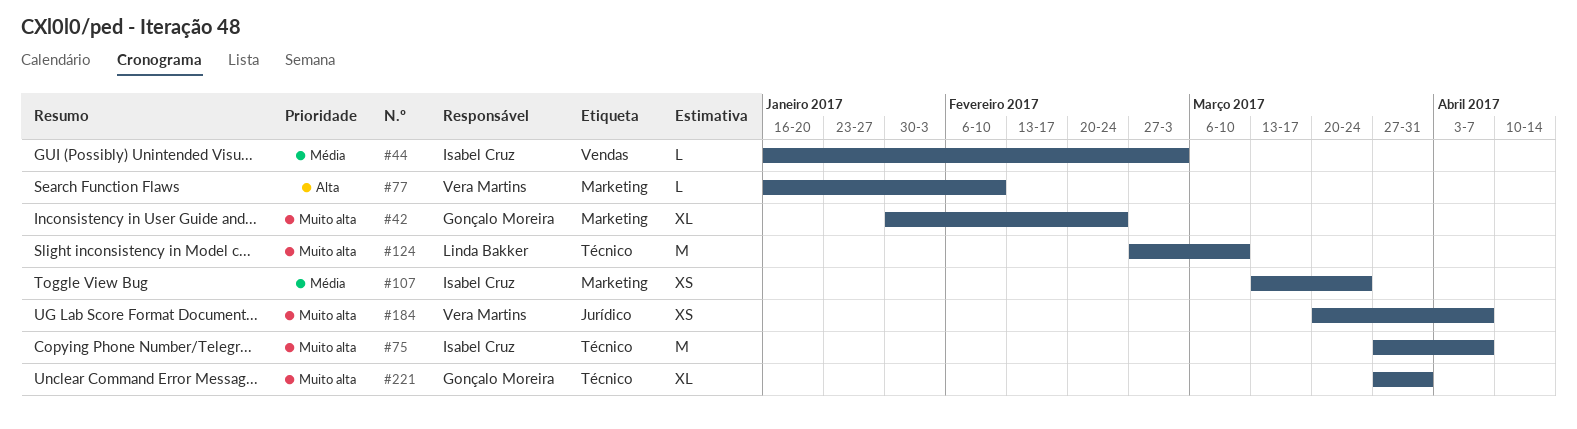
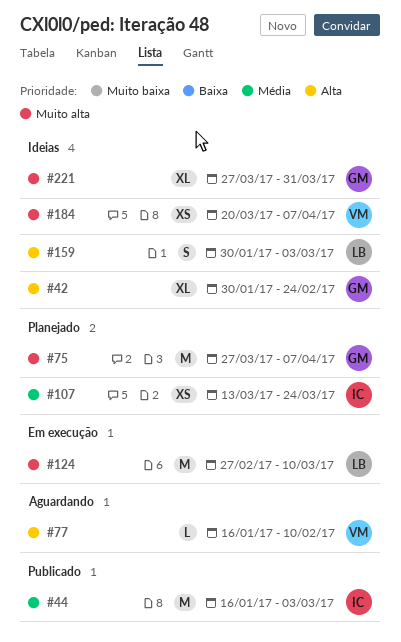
#42, priority: Muito alta -> Alta
#44, estimate: L -> M
#75, owner: Isabel Cruz -> Gonçalo Moreira
#159: none -> present

